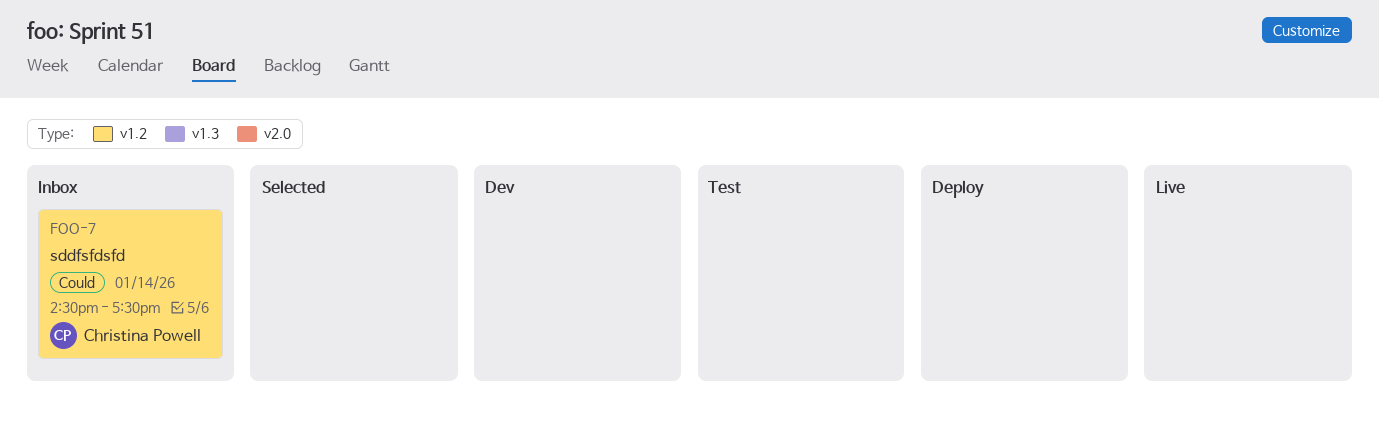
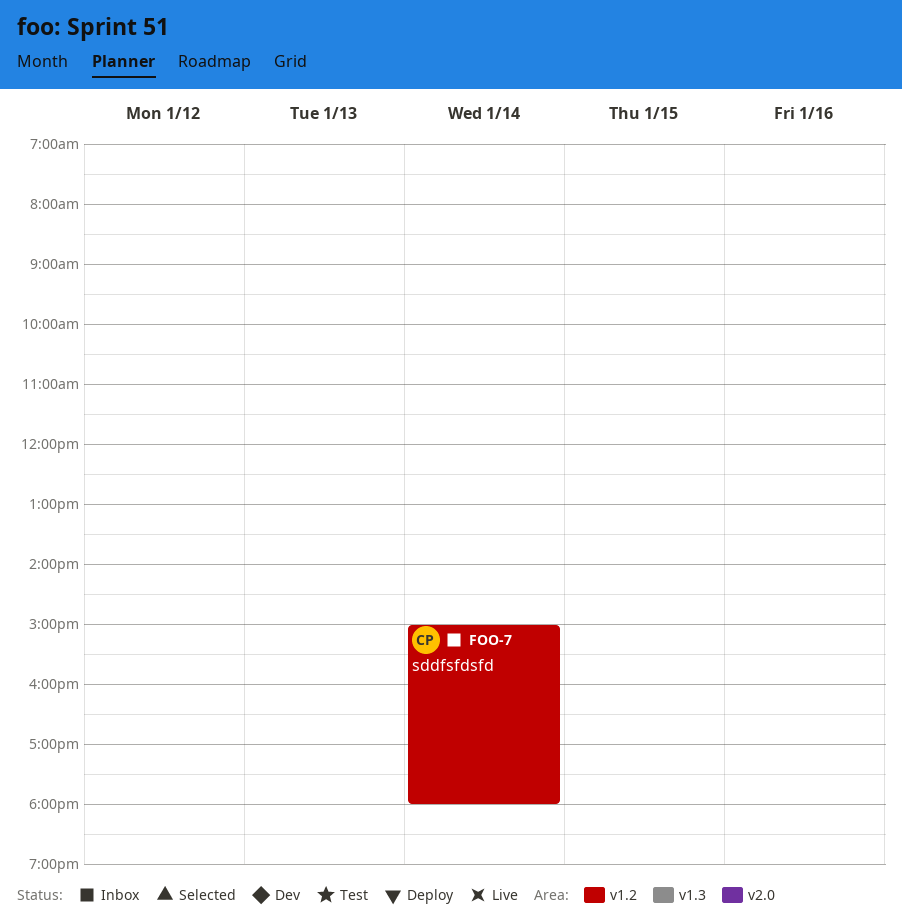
FOO-7, begins: 14:30 -> 15:00
FOO-7, ends: 17:30 -> 18:00

